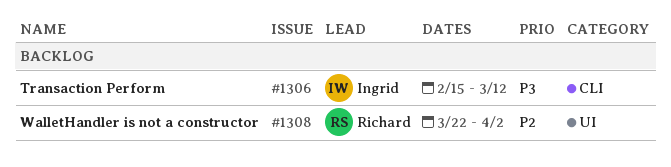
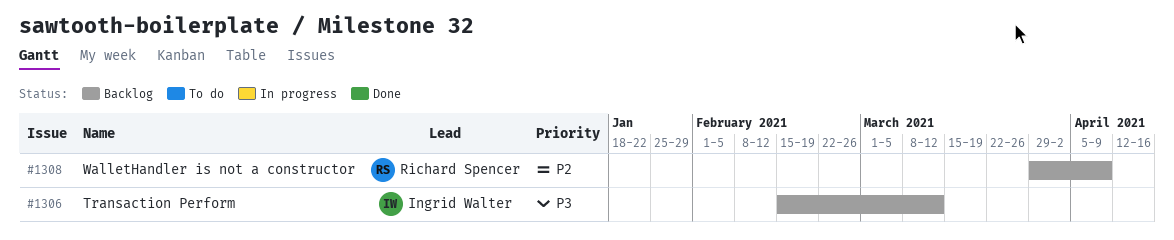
#1308, start: Mar 22 -> Mar 29
#1308, due: Apr 2 -> Apr 9

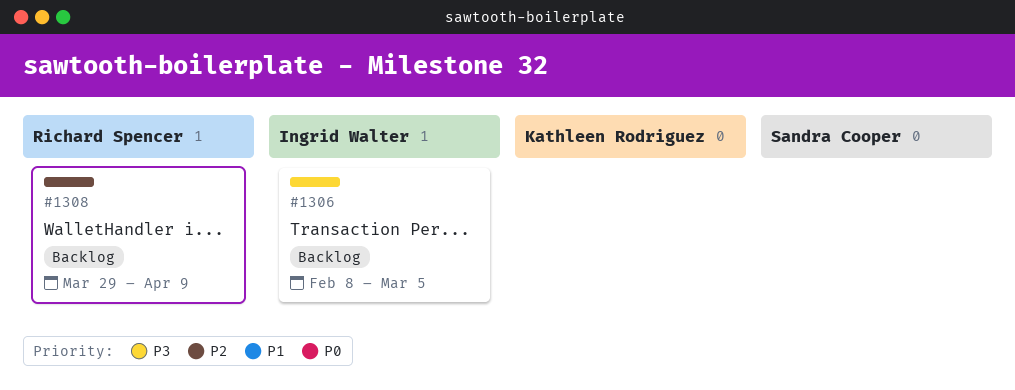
#1306, start: Feb 15 -> Feb 8
#1306, due: Mar 12 -> Mar 5

